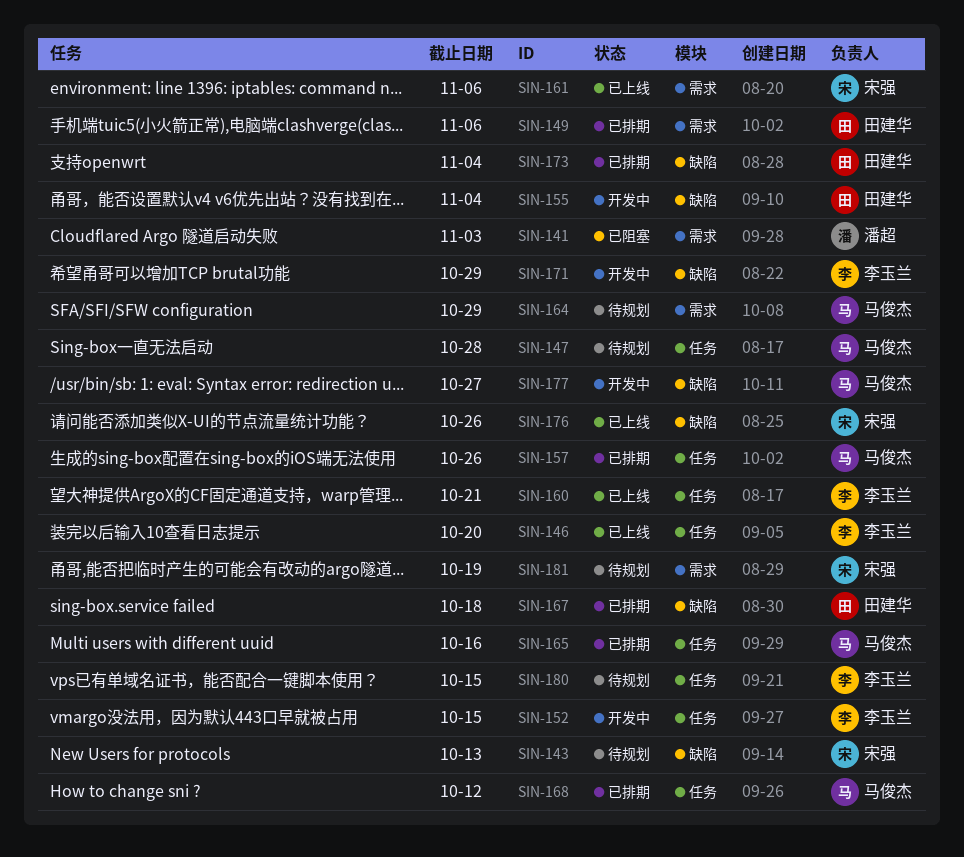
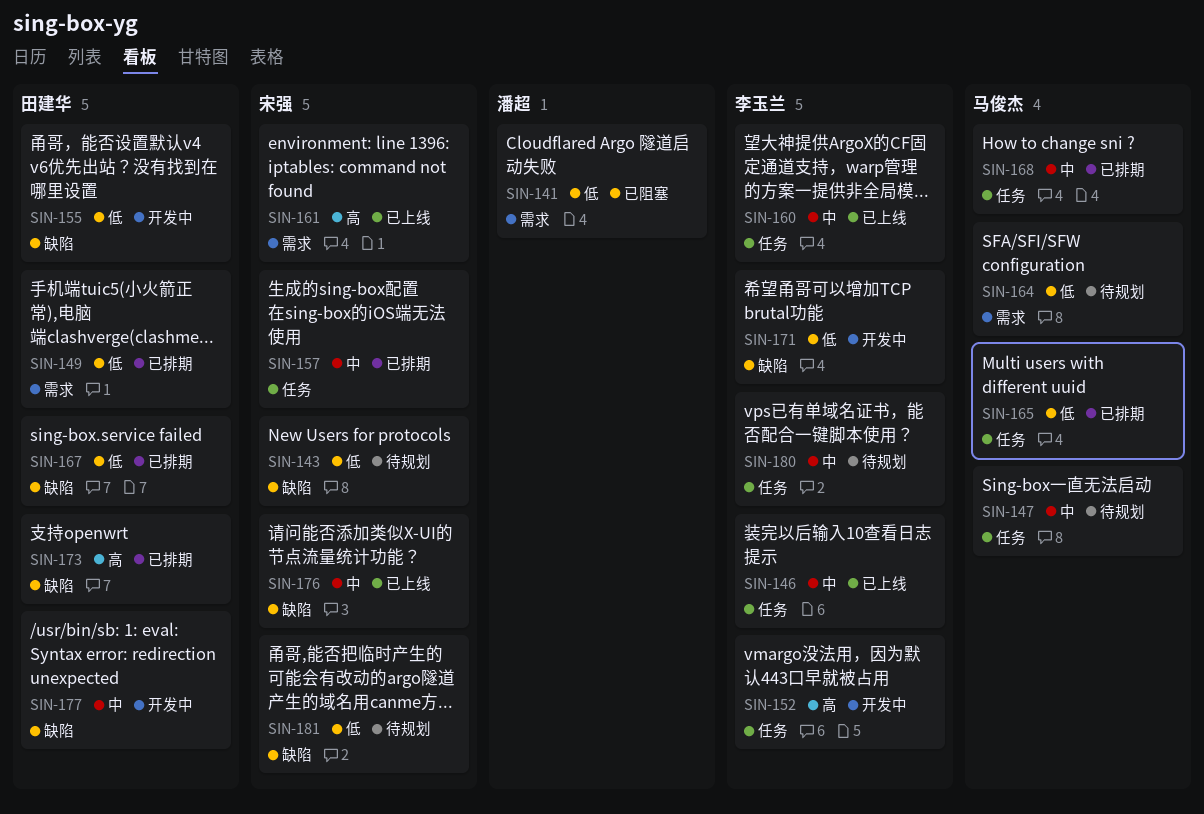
SIN-157, owner: 马俊杰 -> 宋强
SIN-177, owner: 马俊杰 -> 田建华
SIN-181, label: 需求 -> 缺陷

